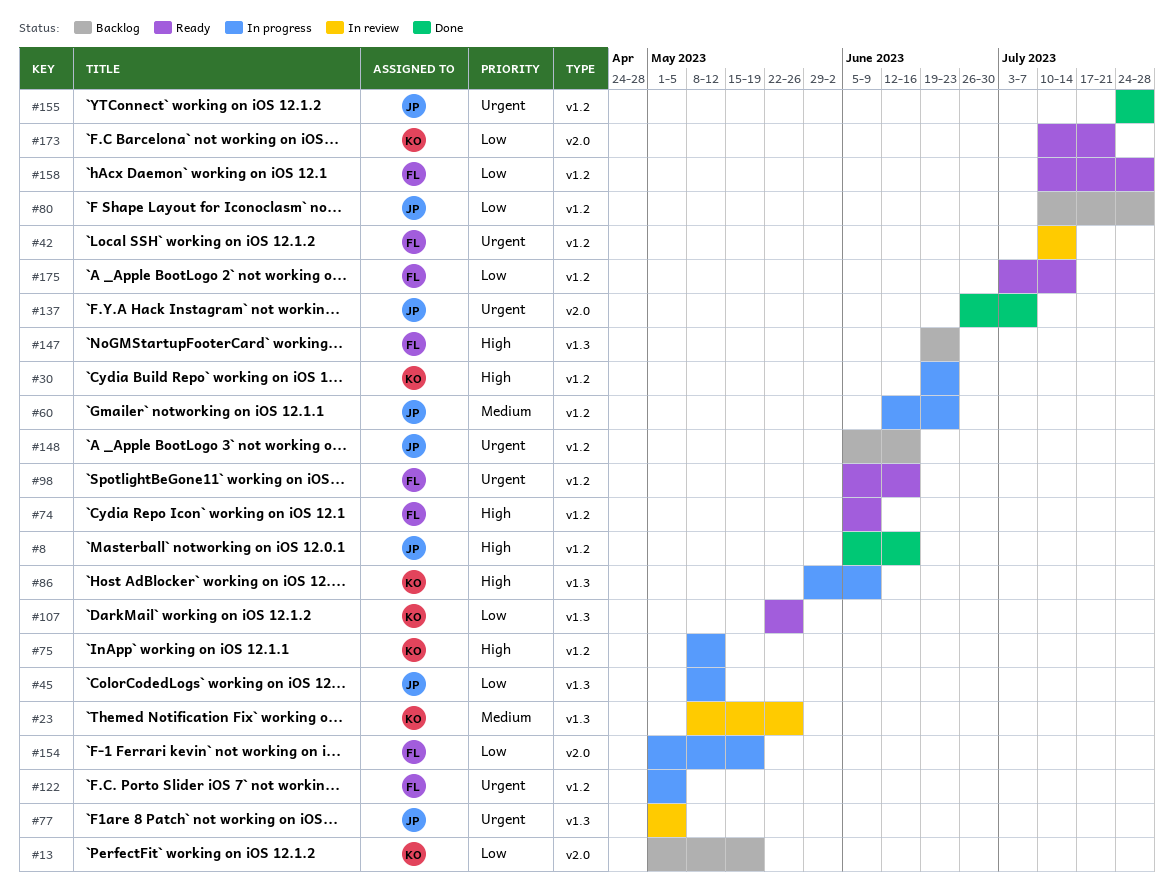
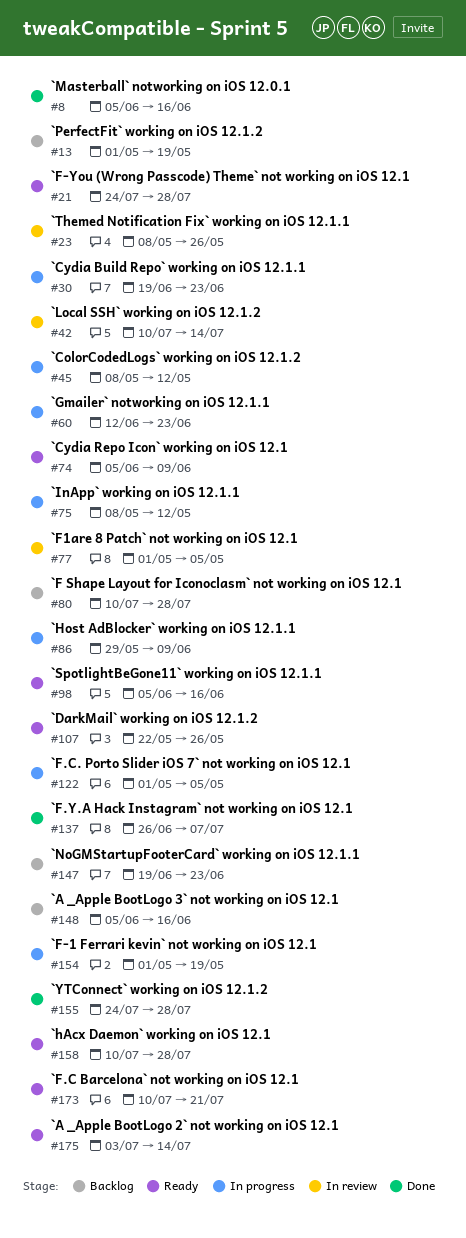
#21: none -> present

